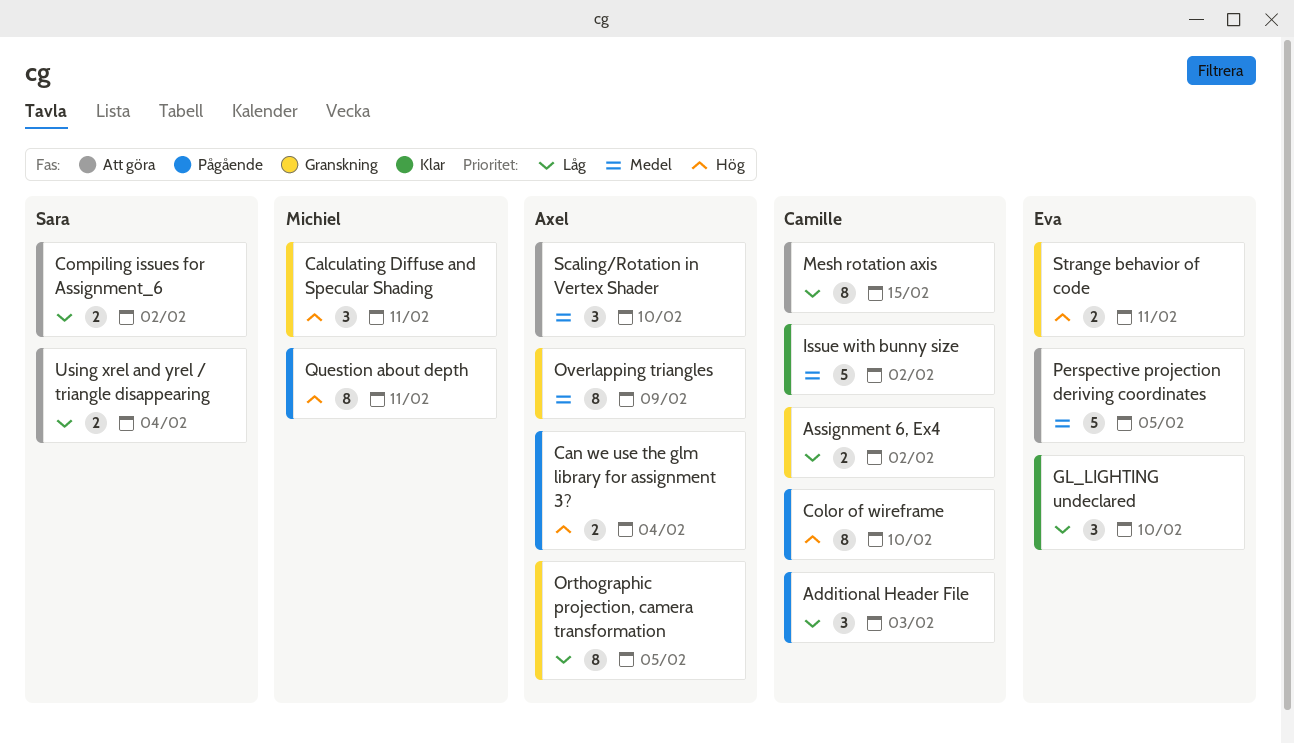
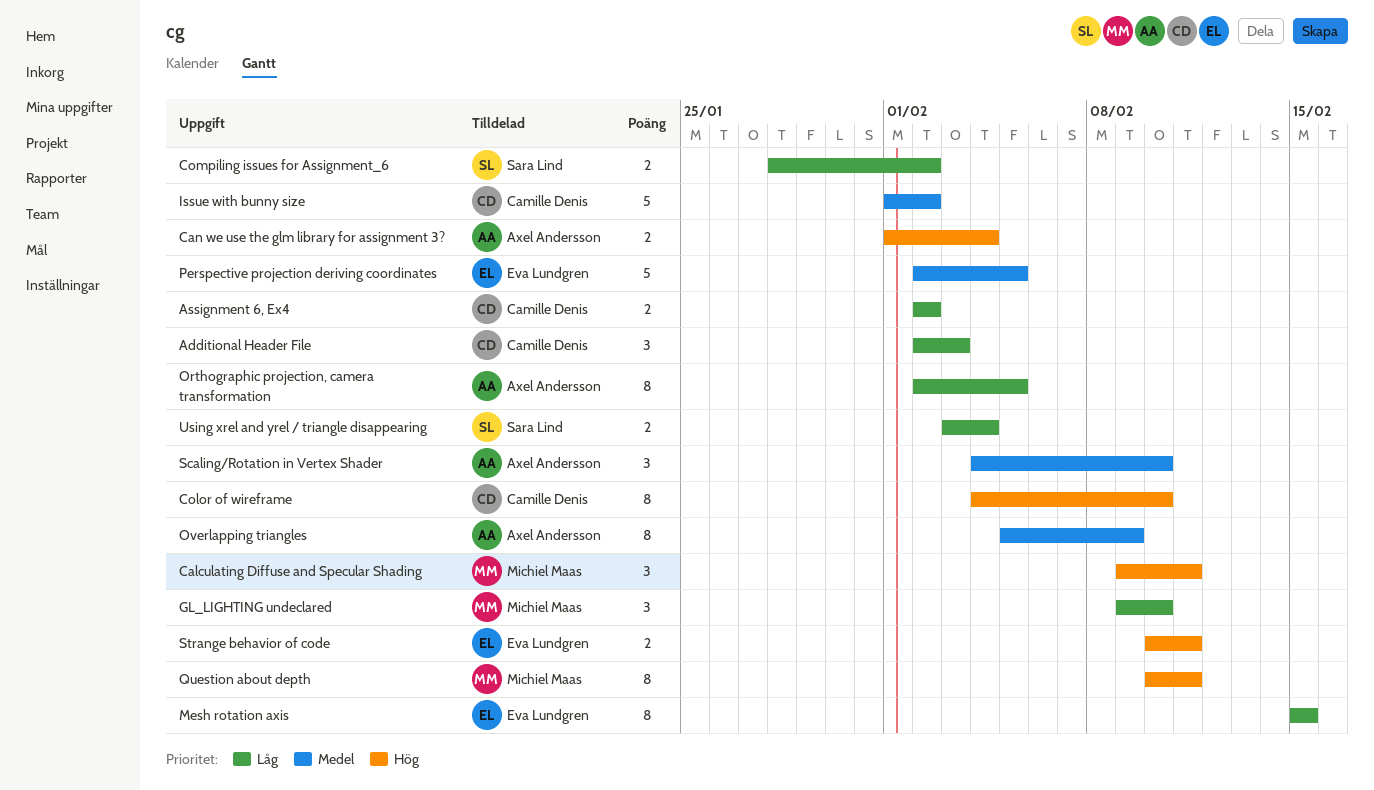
GL_LIGHTING undeclared, owner: Eva Lundgren -> Michiel Maas
Mesh rotation axis, owner: Camille Denis -> Eva Lundgren

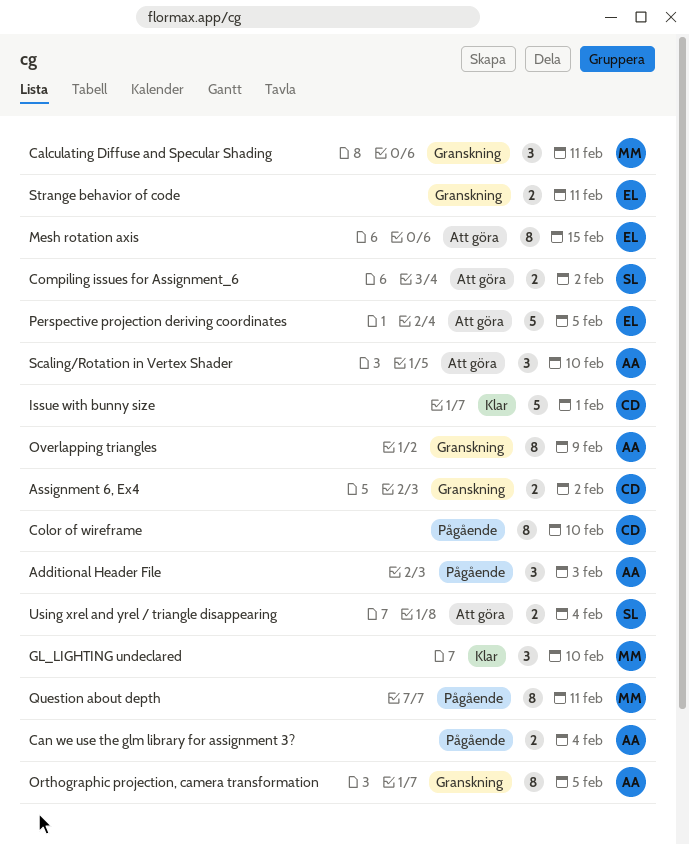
Additional Header File, owner: Camille Denis -> Axel Andersson
Issue with bunny size, due: Feb 2 -> Feb 1

